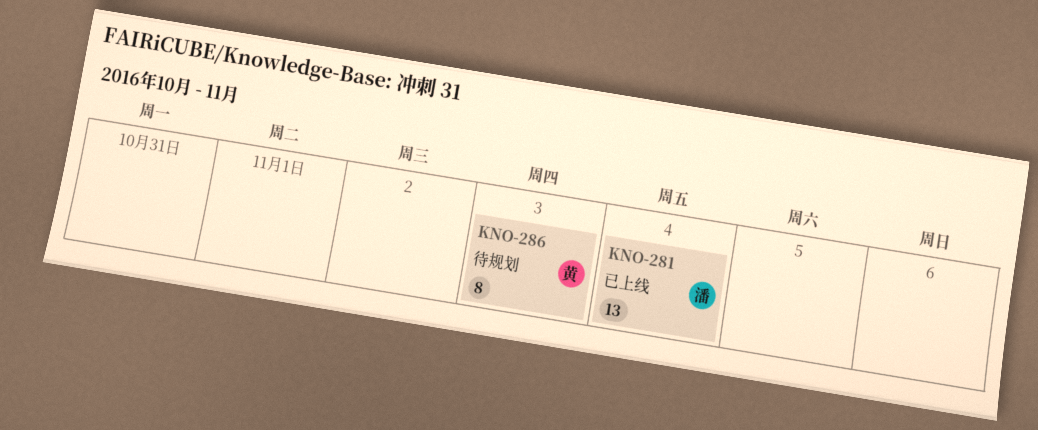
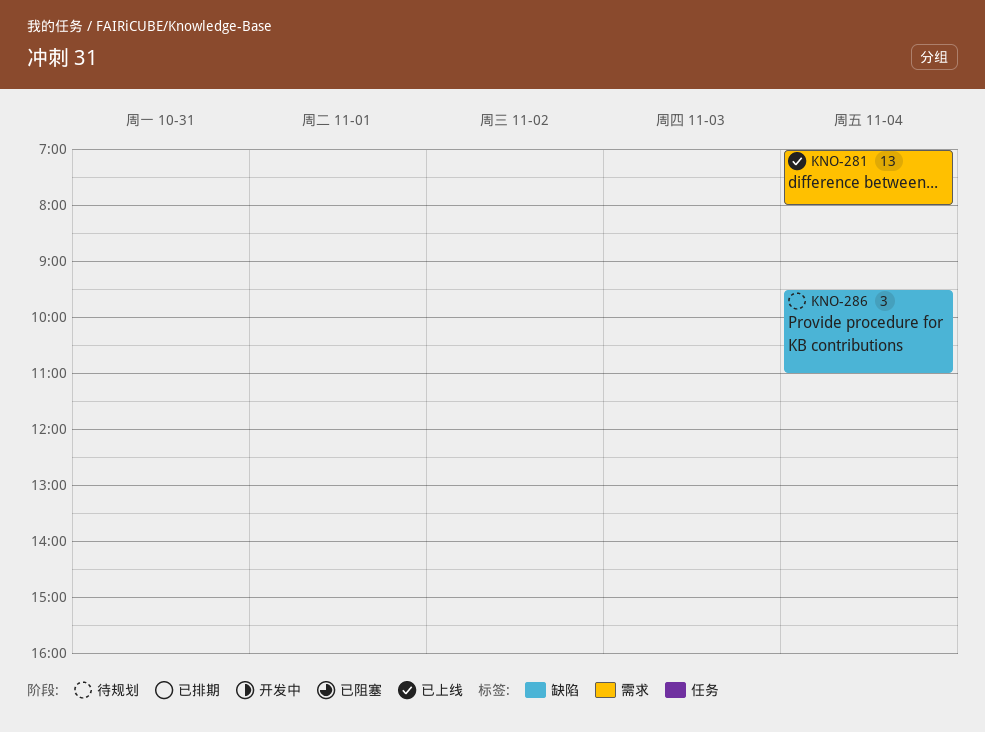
KNO-286, estimate: 8 -> 3
KNO-286, day: Nov 3 -> Nov 4

